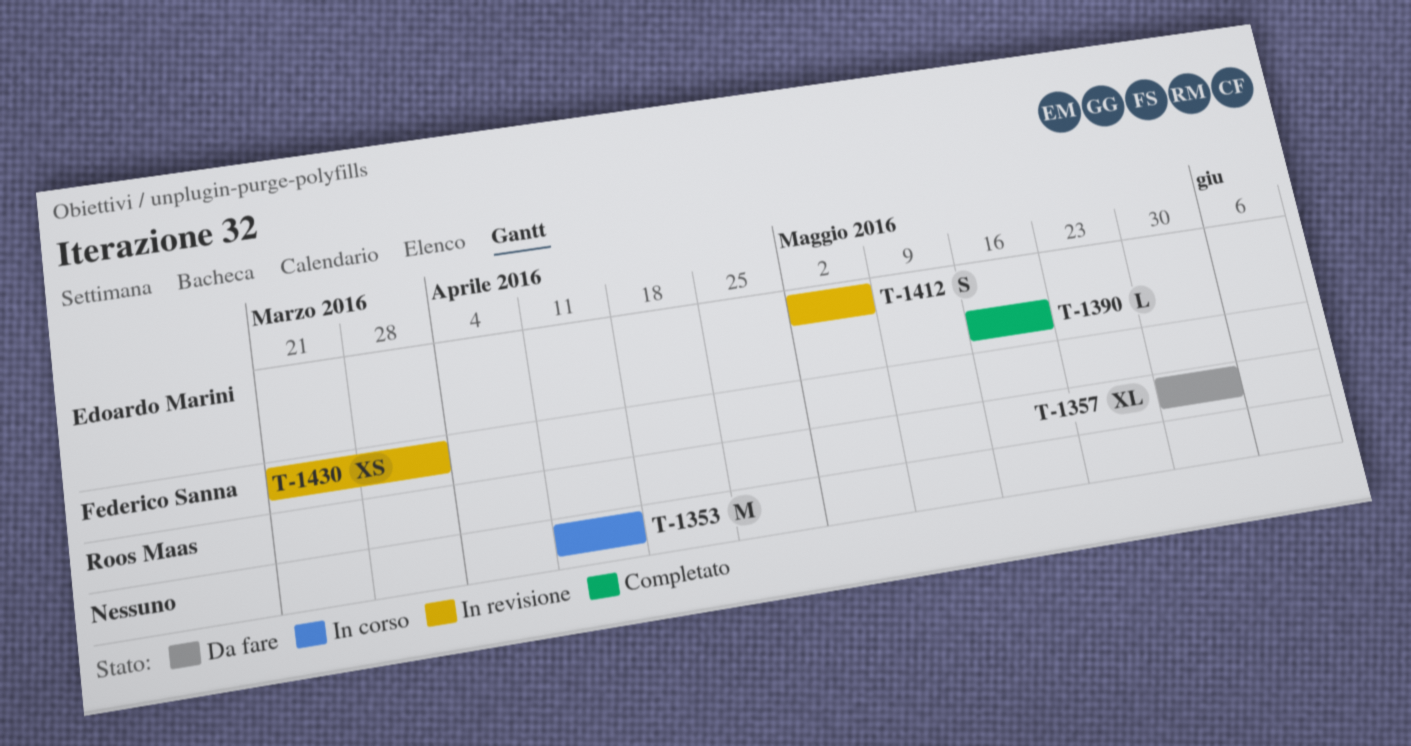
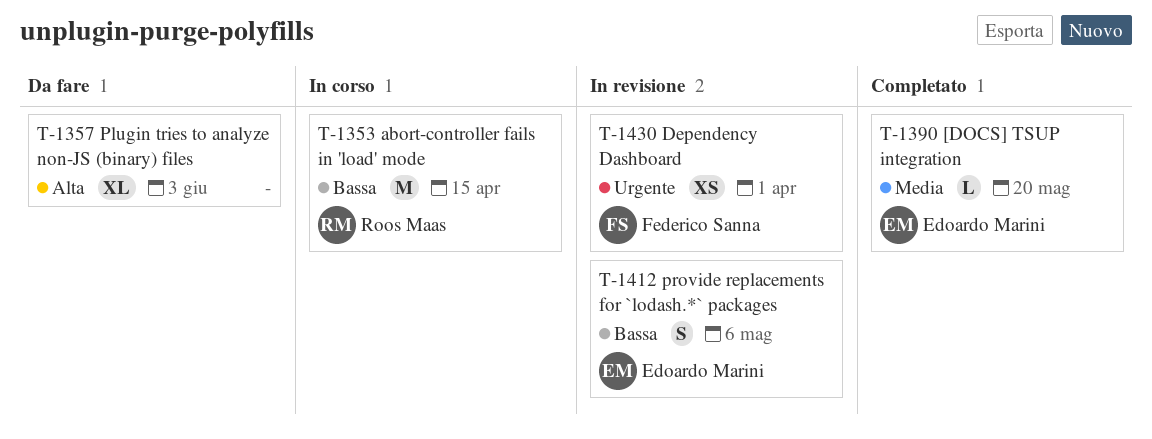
T-1353, owner: none -> Roos Maas
T-1357, owner: Roos Maas -> none

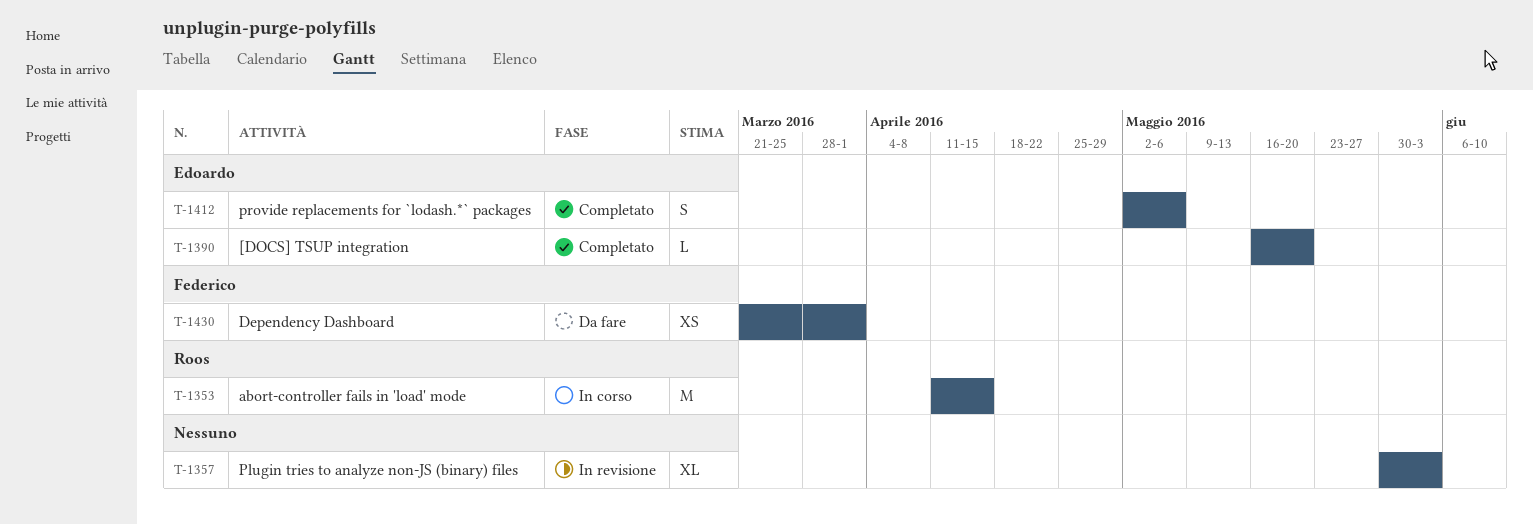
T-1357, status: Da fare -> In revisione
T-1412, status: In revisione -> Completato
T-1430, status: In revisione -> Da fare

